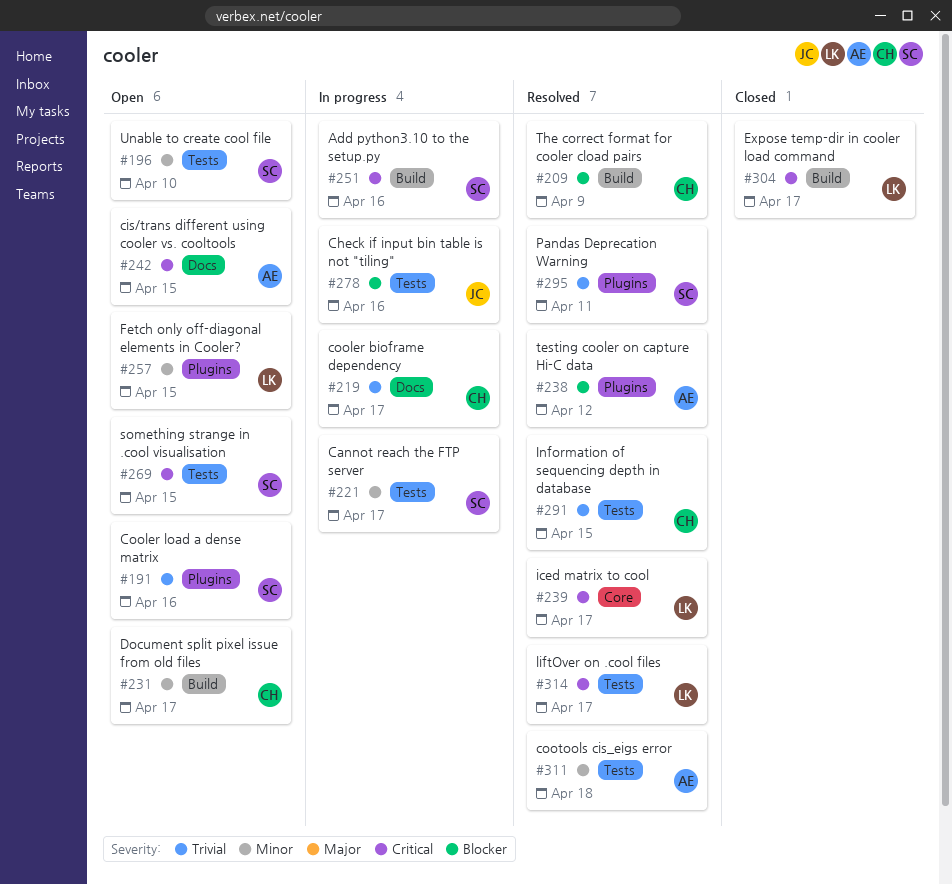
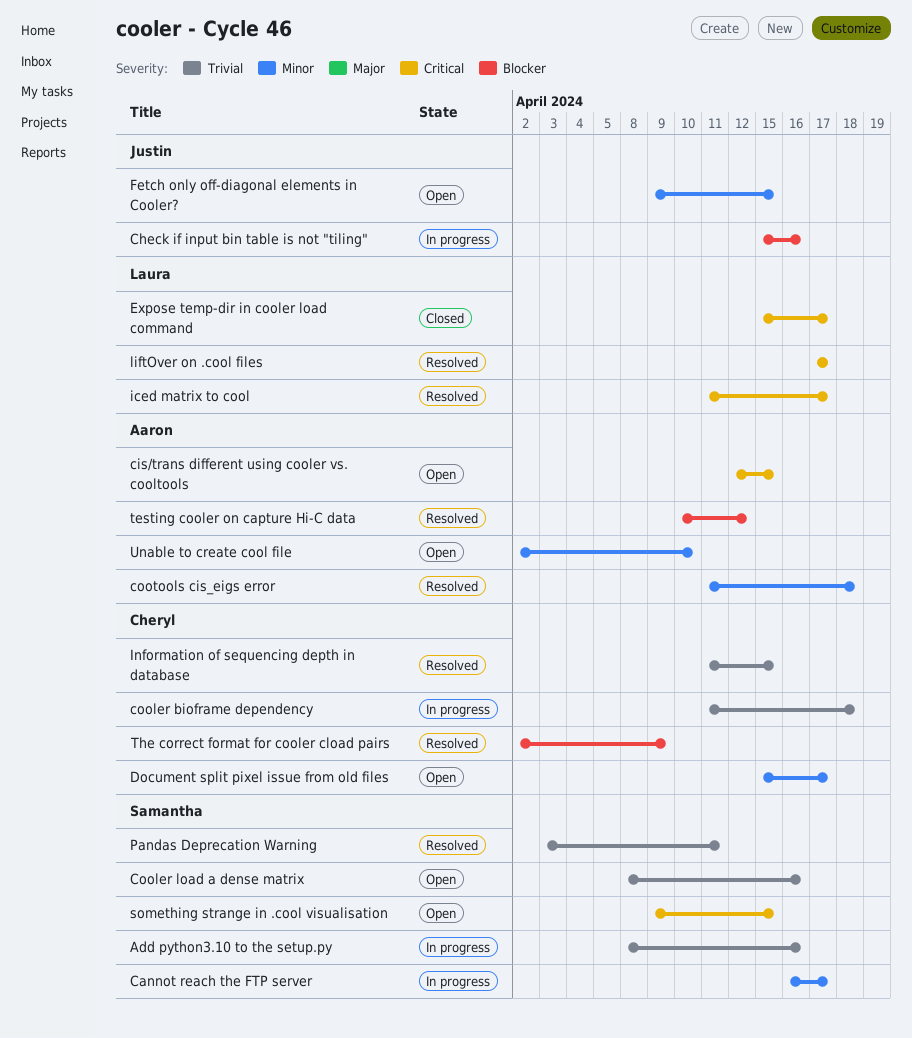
Add python3.10 to the setup.py, priority: Critical -> Trivial
cooler bioframe dependency, due: Apr 17 -> Apr 18
Fetch only off-diagonal elements in Cooler?, owner: Laura -> Justin
Unable to create cool file, owner: Samantha -> Aaron

